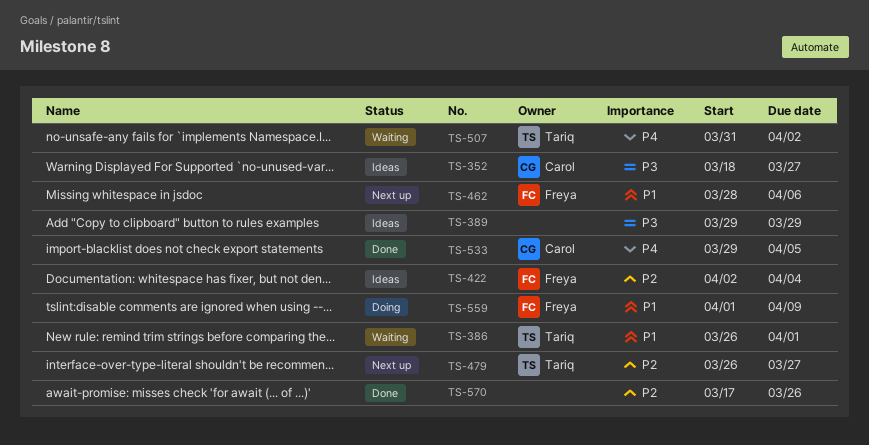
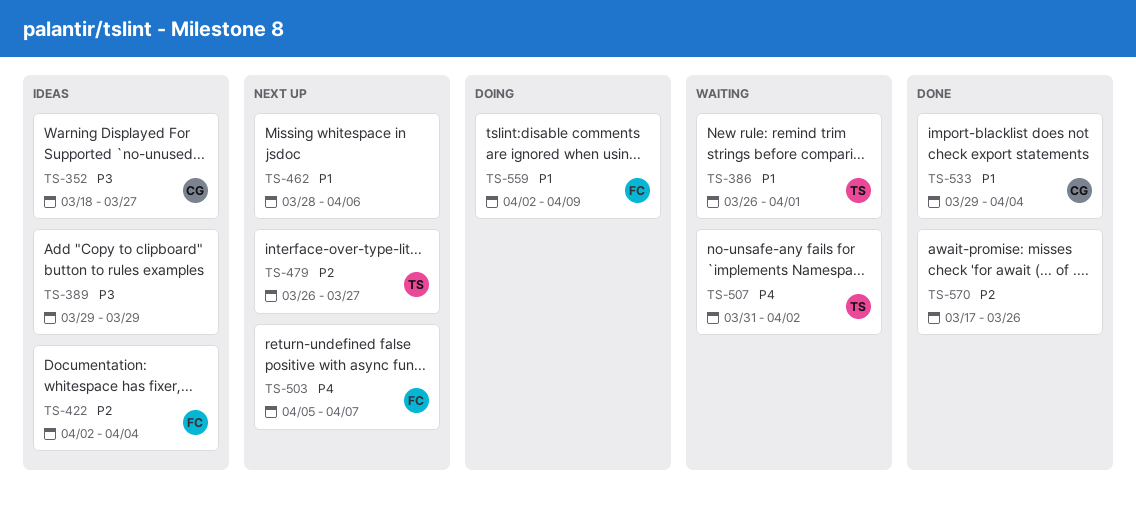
TS-462, owner: Freya -> none
TS-503: none -> present
TS-533, priority: P4 -> P1
TS-533, due: Apr 5 -> Apr 4
TS-559, start: Apr 1 -> Apr 2

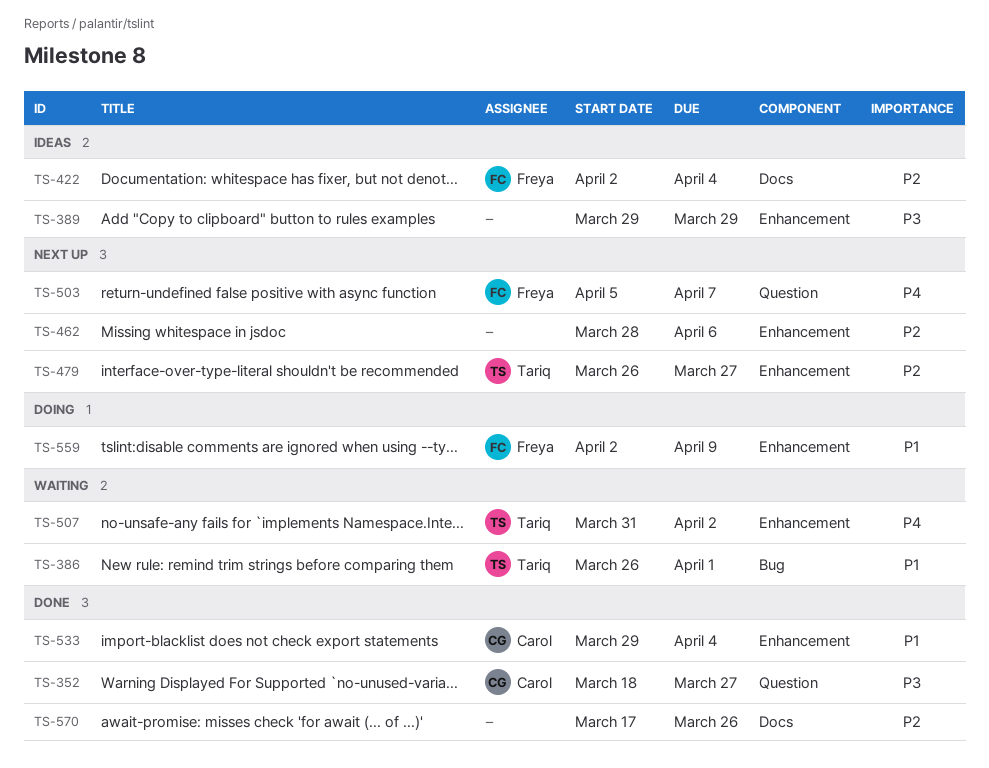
TS-352, status: Ideas -> Done
TS-462, priority: P1 -> P2

